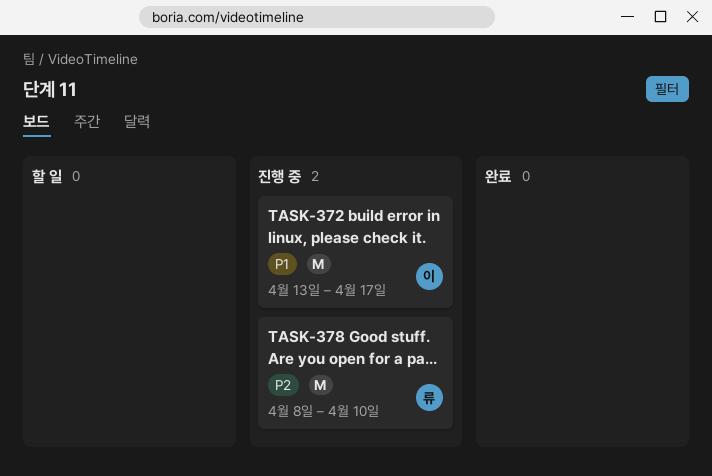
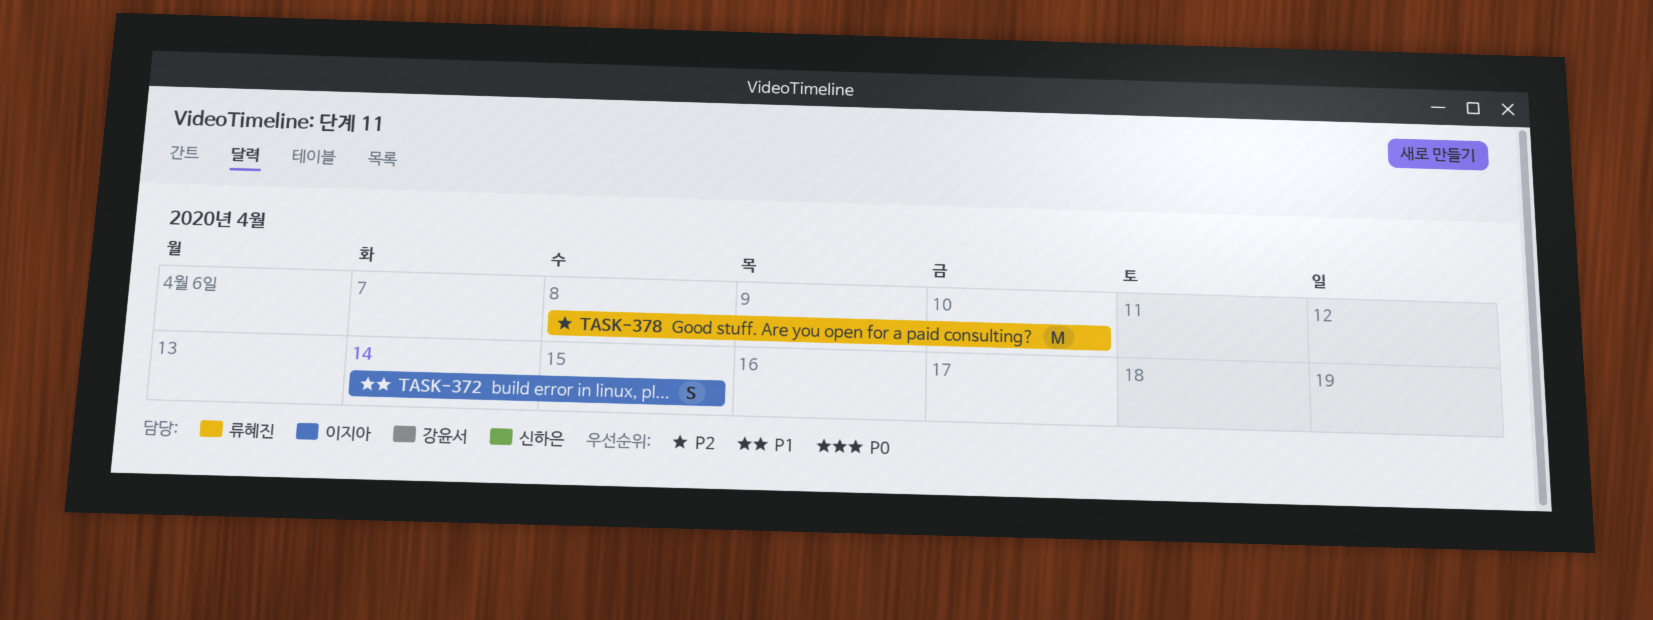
TASK-372, estimate: M -> S
TASK-372, start: Apr 13 -> Apr 14
TASK-372, due: Apr 17 -> Apr 15

